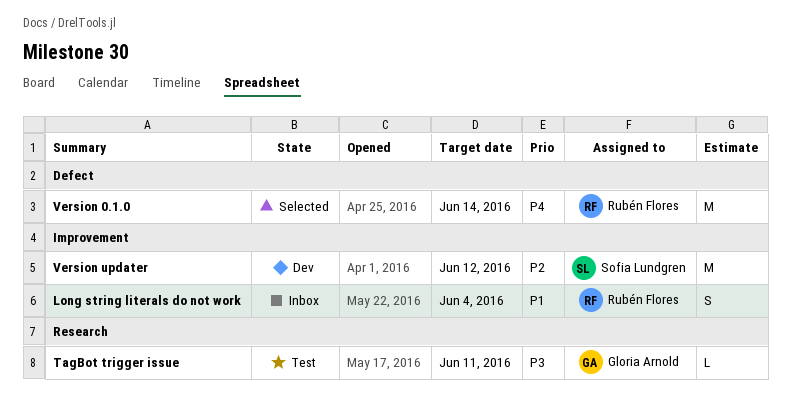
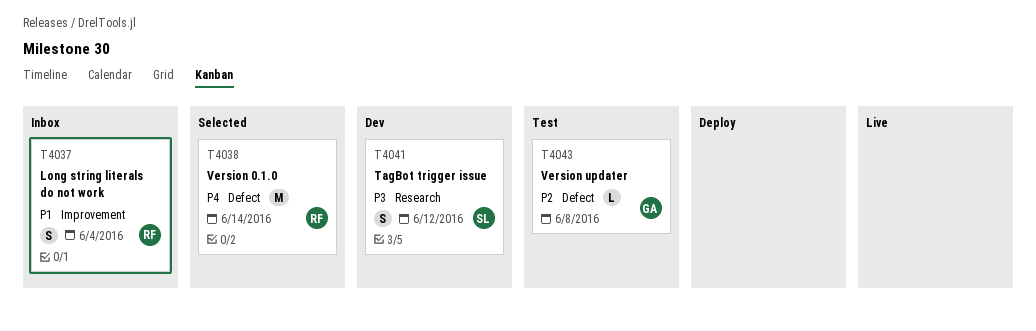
TagBot trigger issue, status: Test -> Dev
TagBot trigger issue, owner: Gloria Arnold -> Sofia Lundgren
TagBot trigger issue, estimate: L -> S
TagBot trigger issue, due: Jun 11 -> Jun 12
Version updater, status: Dev -> Test
Version updater, owner: Sofia Lundgren -> Gloria Arnold
Version updater, label: Improvement -> Defect
Version updater, estimate: M -> L
Version updater, due: Jun 12 -> Jun 8

